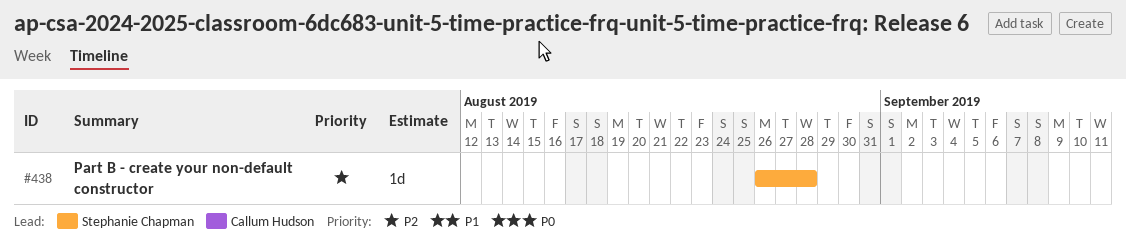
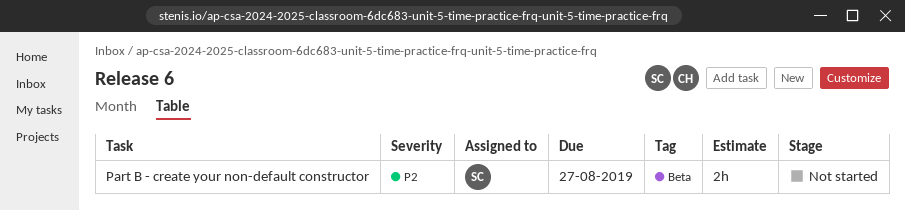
Part B - create your non-default constructor, estimate: 1d -> 2h
Part B - create your non-default constructor, due: Aug 28 -> Aug 27

